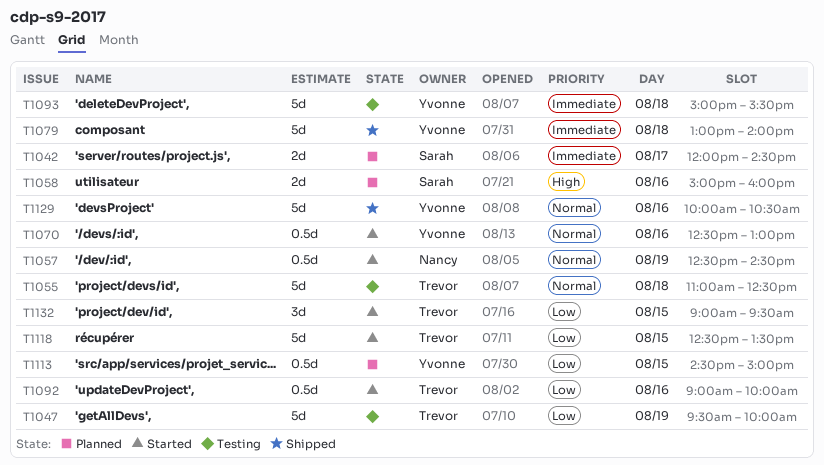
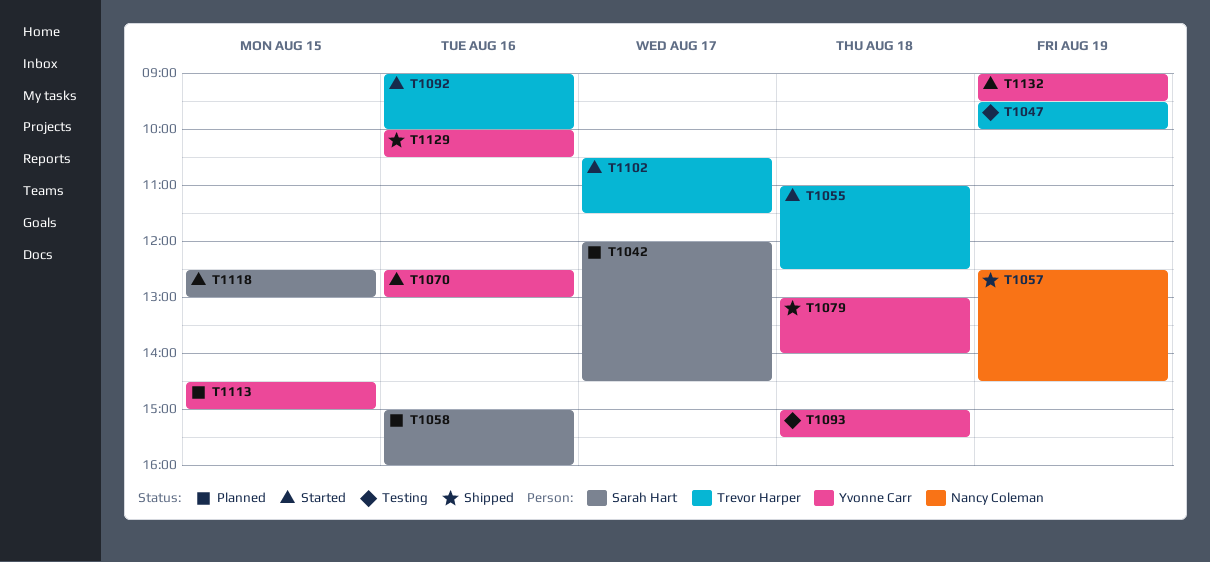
T1055, status: Testing -> Started
T1057, status: Started -> Shipped
T1102: none -> present
T1118, owner: Trevor Harper -> Sarah Hart
T1118, ends: 13:30 -> 13:00
T1132, owner: Trevor Harper -> Yvonne Carr
T1132, day: Aug 15 -> Aug 19

